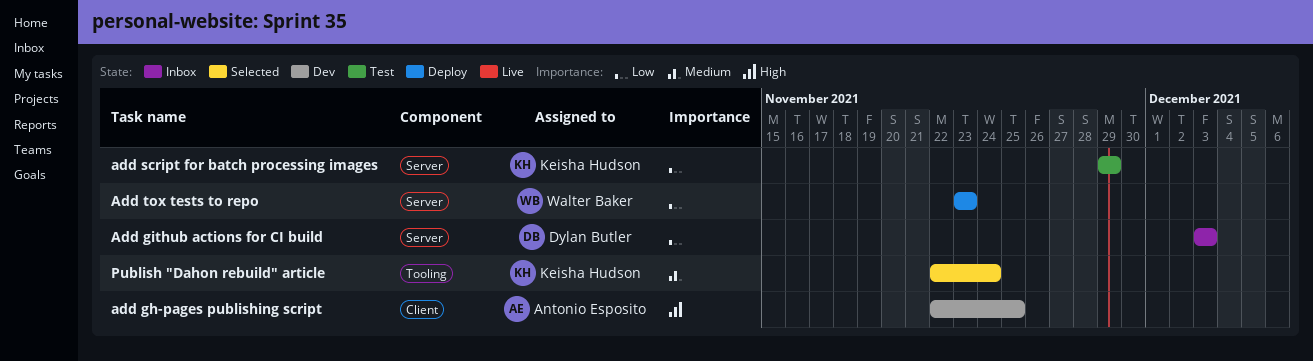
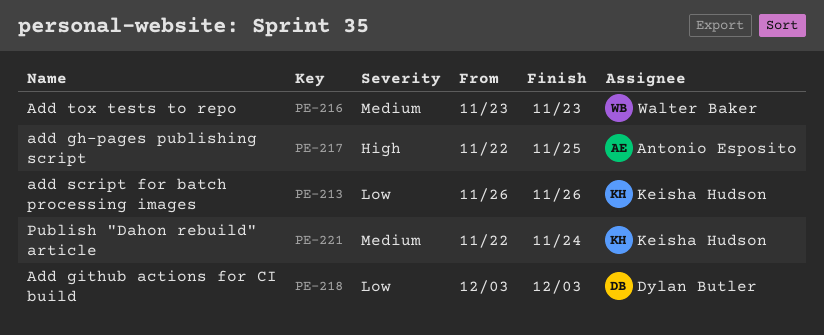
add script for batch processing images, start: Nov 29 -> Nov 26
add script for batch processing images, due: Nov 29 -> Nov 26
Add tox tests to repo, priority: Low -> Medium

